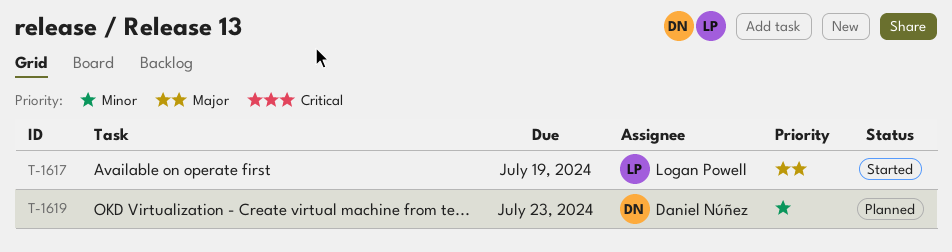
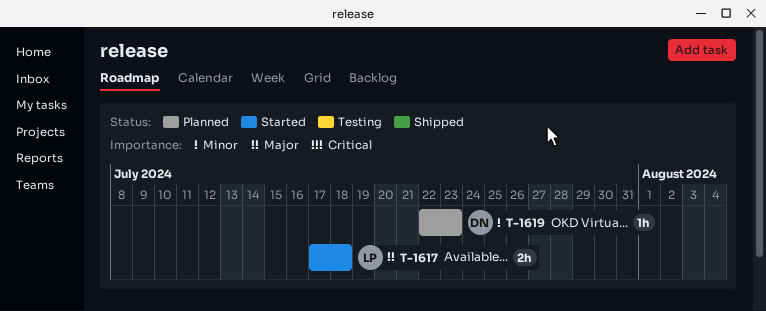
T-1617, due: Jul 19 -> Jul 18

